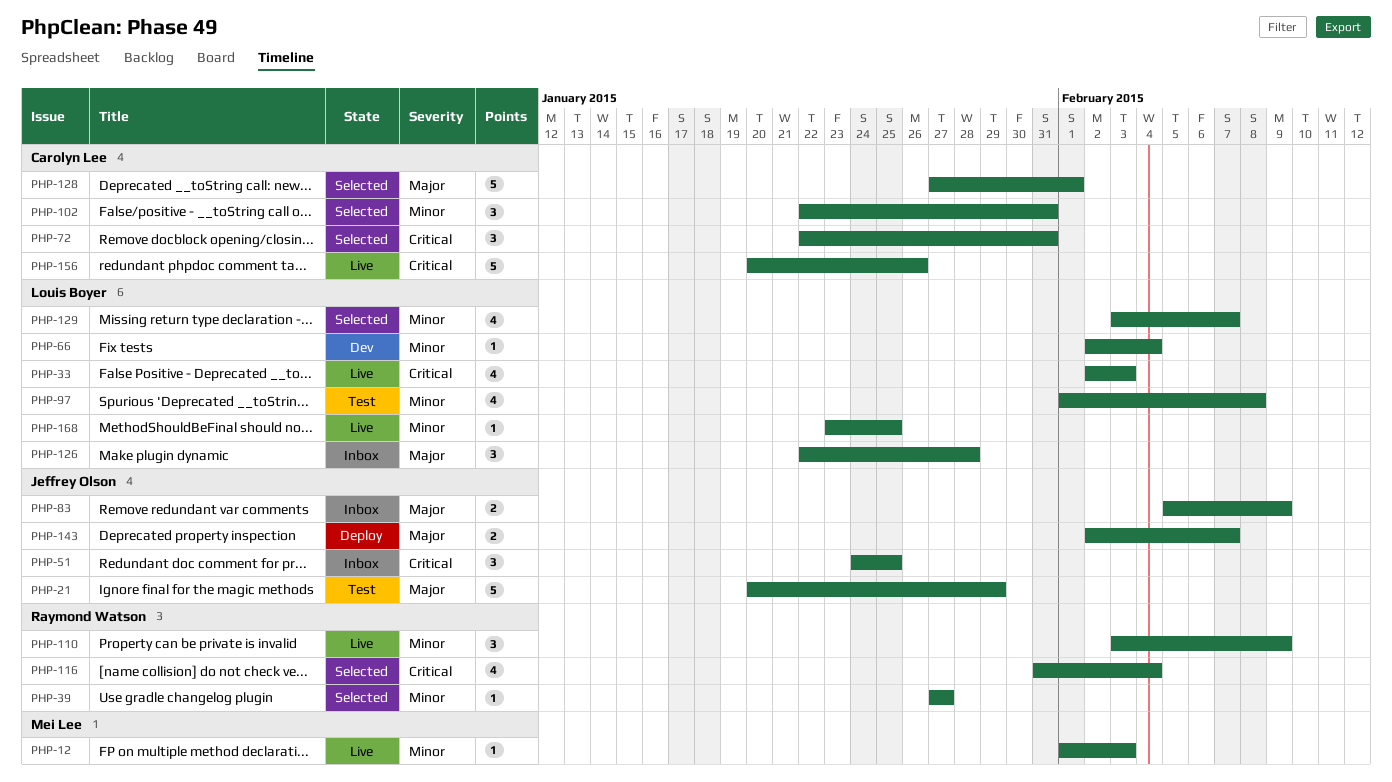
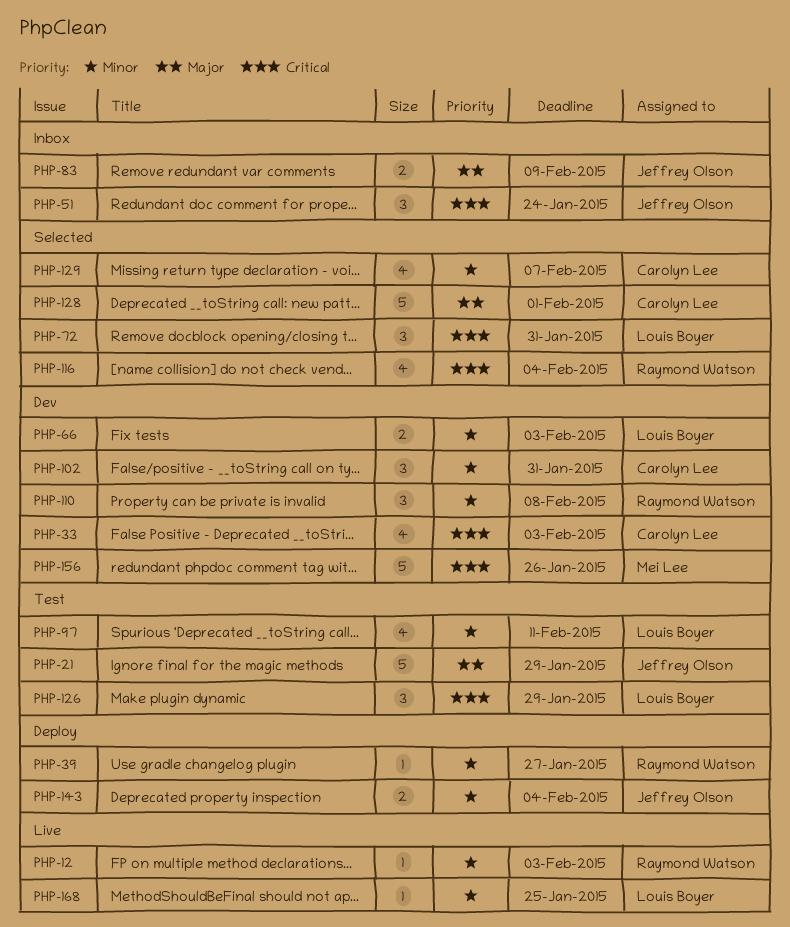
PHP-12, owner: Mei Lee -> Raymond Watson
PHP-33, status: Live -> Dev
PHP-33, owner: Louis Boyer -> Carolyn Lee
PHP-39, status: Selected -> Deploy
PHP-51, due: Jan 25 -> Jan 24
PHP-66, estimate: 1 -> 2
PHP-66, due: Feb 4 -> Feb 3
PHP-72, owner: Carolyn Lee -> Louis Boyer
PHP-97, due: Feb 8 -> Feb 11
PHP-102, status: Selected -> Dev
PHP-110, status: Live -> Dev
PHP-110, due: Feb 9 -> Feb 8
PHP-126, status: Inbox -> Test
PHP-126, priority: Major -> Critical
PHP-126, due: Jan 28 -> Jan 29
PHP-129, owner: Louis Boyer -> Carolyn Lee
PHP-143, priority: Major -> Minor
PHP-143, due: Feb 7 -> Feb 4
PHP-156, status: Live -> Dev
PHP-156, owner: Carolyn Lee -> Mei Lee

